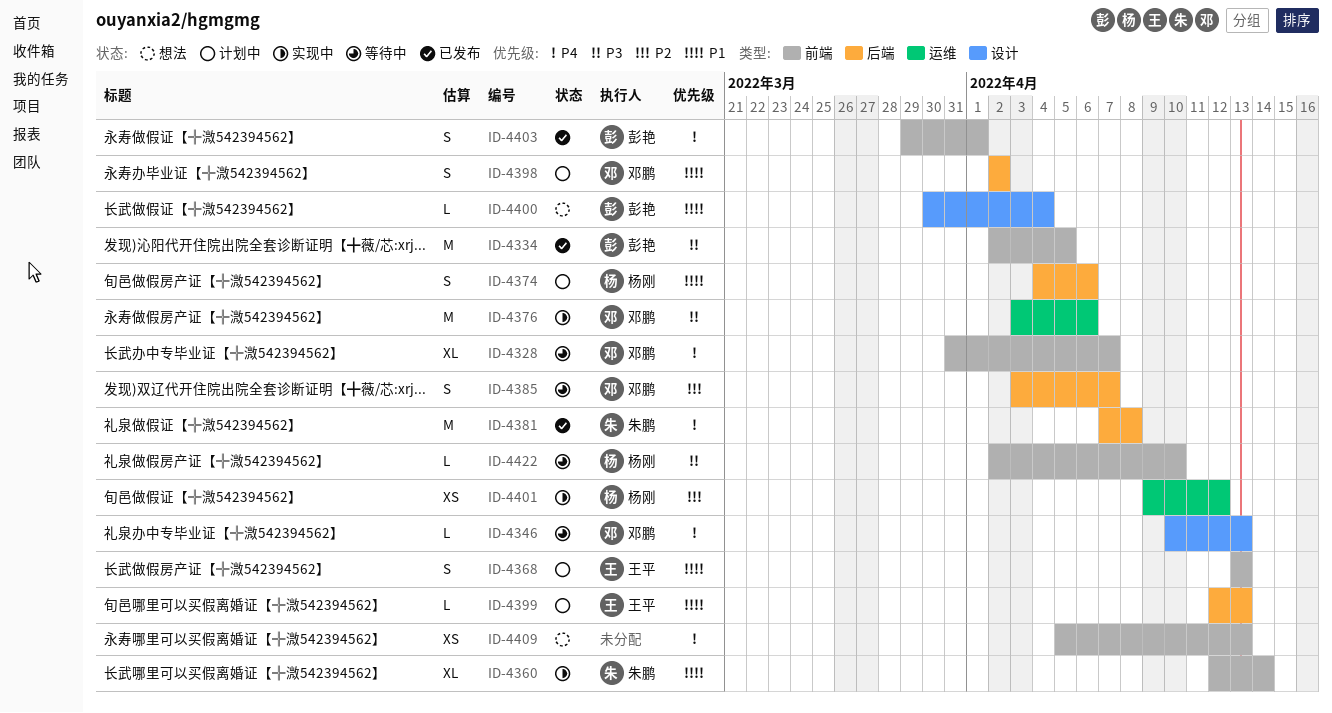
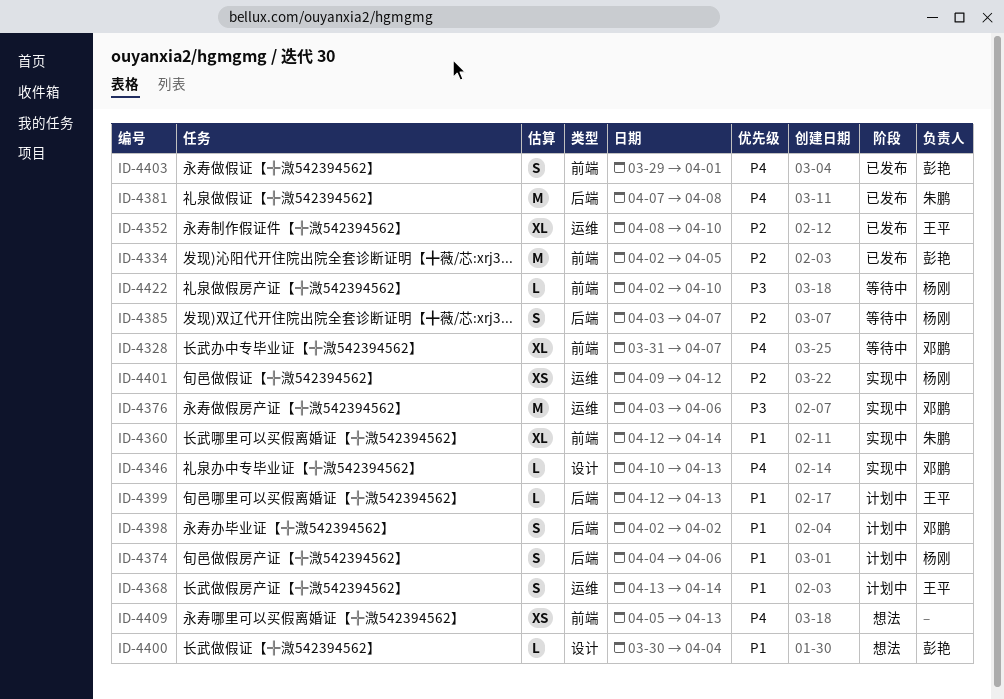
ID-4334, priority: P3 -> P2
ID-4346, status: 等待中 -> 实现中
ID-4352: none -> present
ID-4368, label: 前端 -> 运维
ID-4368, due: Apr 13 -> Apr 14
ID-4385, owner: 邓鹏 -> 杨刚

